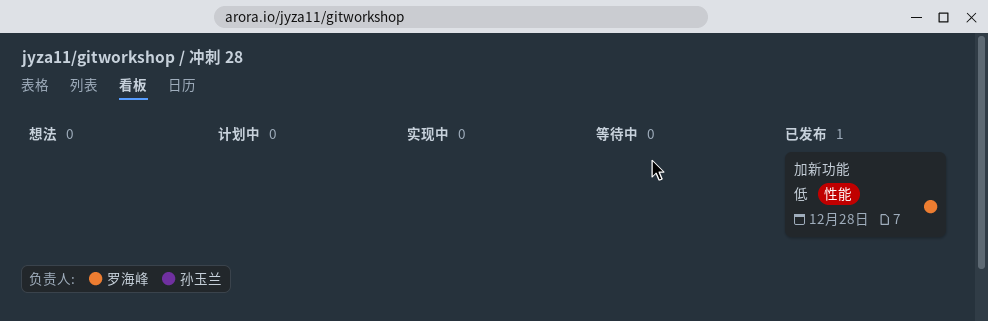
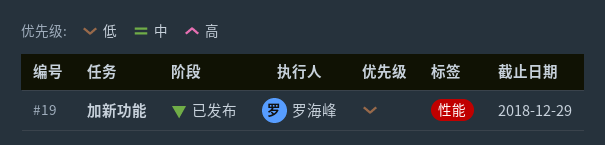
加新功能, due: Dec 28 -> Dec 29

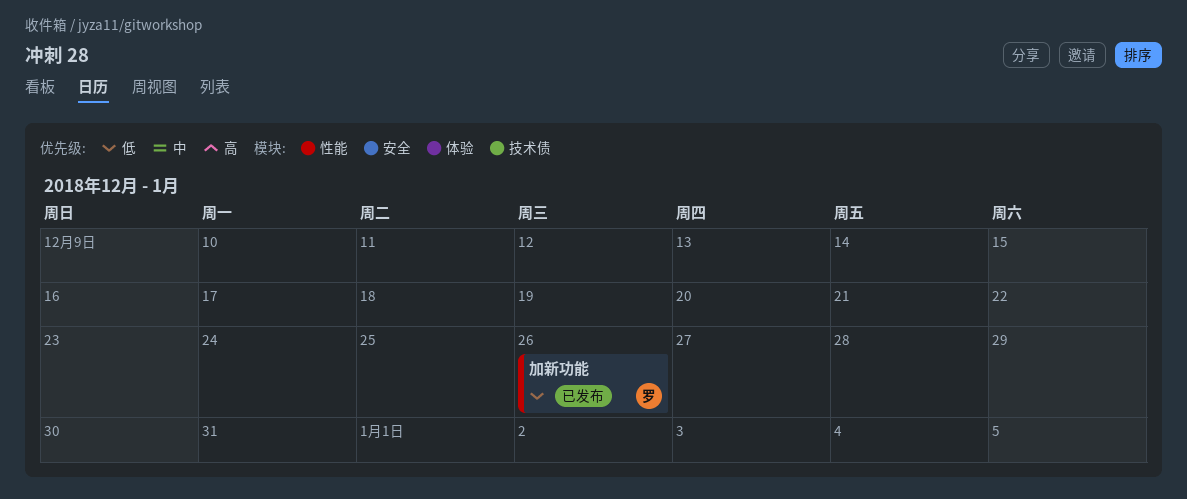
加新功能, due: Dec 29 -> Dec 26

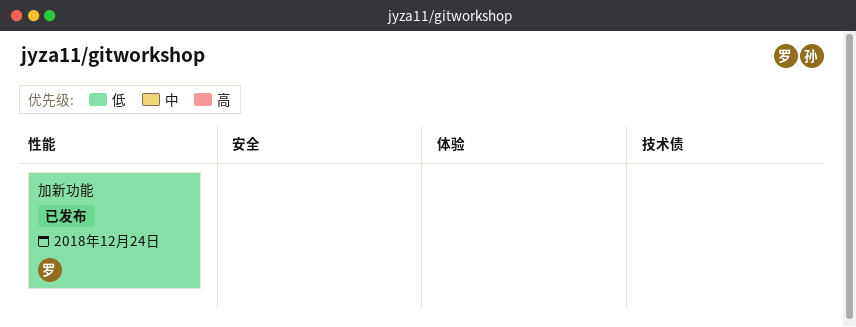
加新功能, due: Dec 26 -> Dec 24

